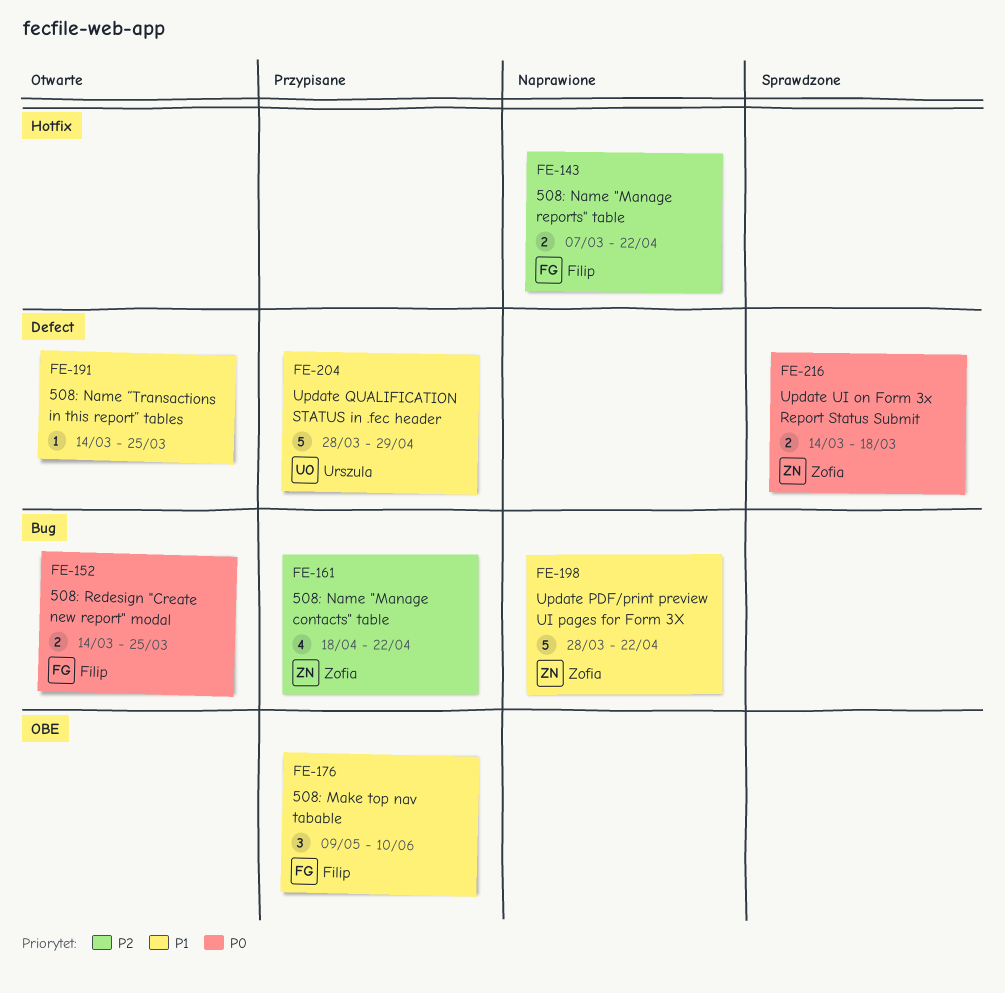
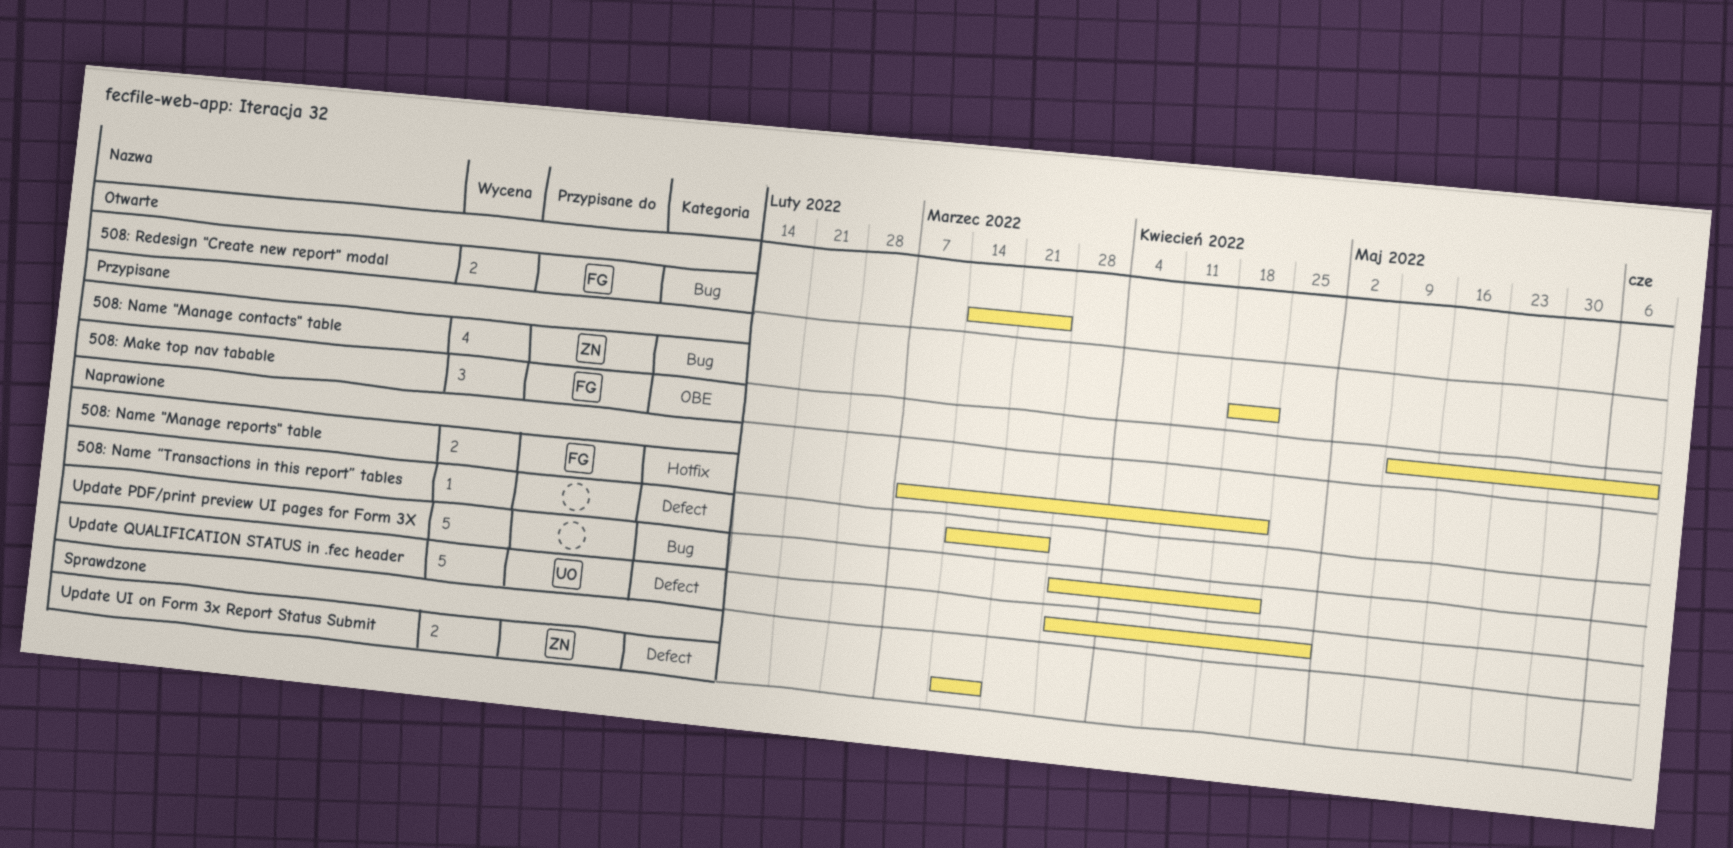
508: Name “Transactions in this report” tables, status: Otwarte -> Naprawione
Update PDF/print preview UI pages for Form 3X, owner: Zofia -> none
Update QUALIFICATION STATUS in .fec header, status: Przypisane -> Naprawione

